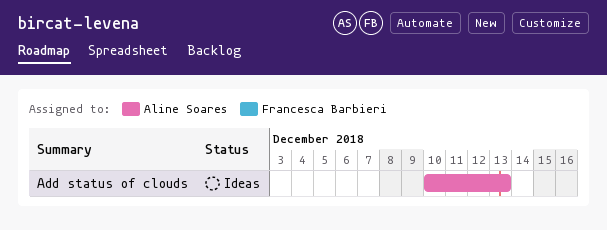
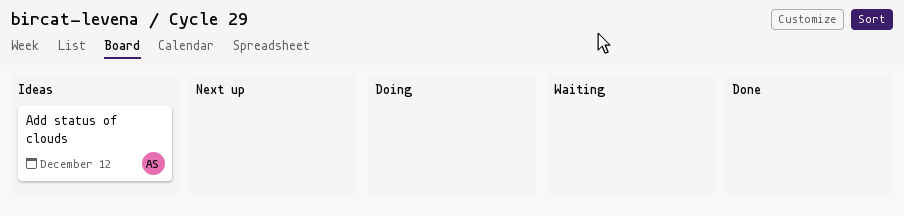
Add status of clouds, due: Dec 13 -> Dec 12

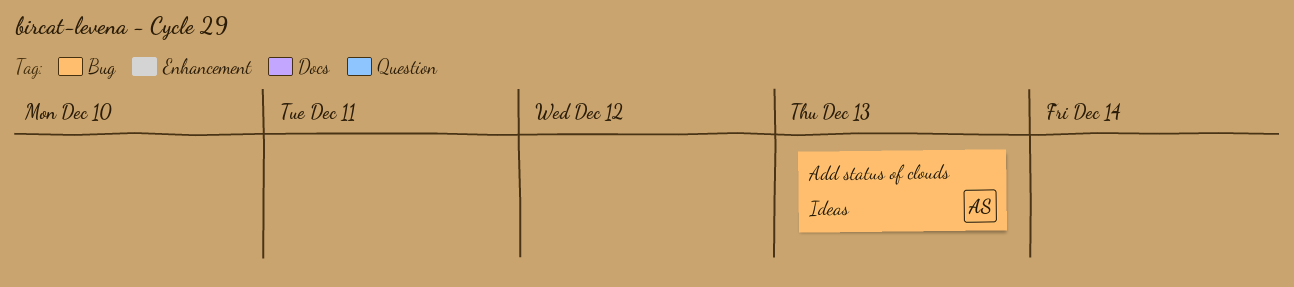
Add status of clouds, due: Dec 12 -> Dec 13

